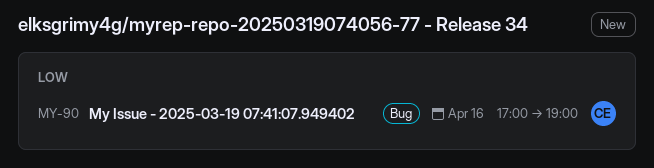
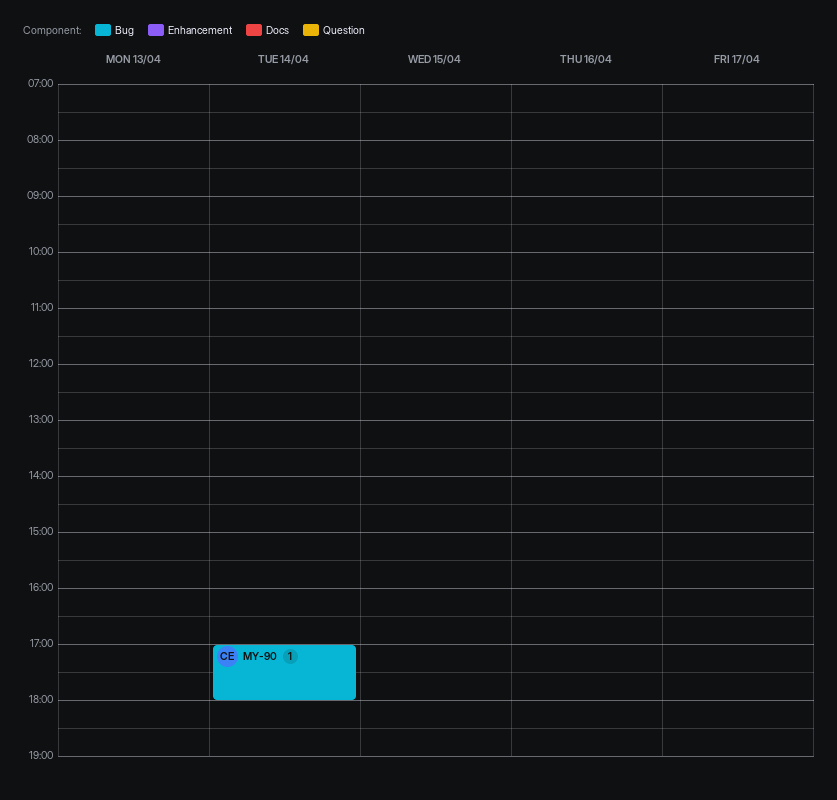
MY-90, day: Apr 16 -> Apr 14
MY-90, ends: 19:00 -> 18:00

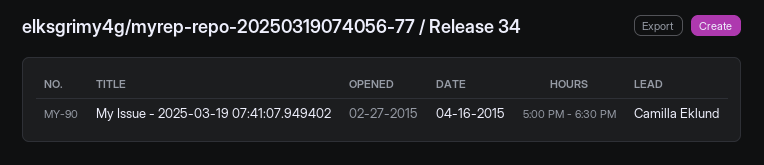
MY-90, day: Apr 14 -> Apr 16
MY-90, ends: 18:00 -> 18:30

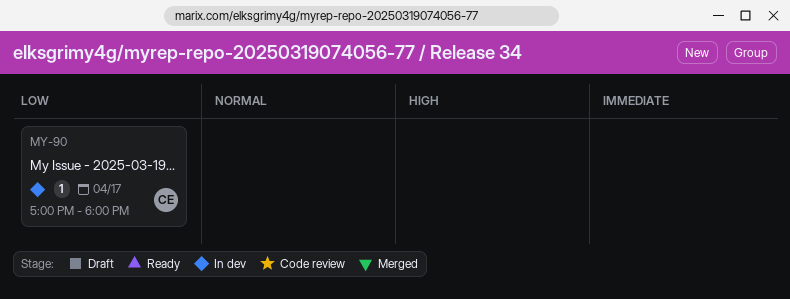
MY-90, day: Apr 16 -> Apr 17
MY-90, ends: 18:30 -> 18:00

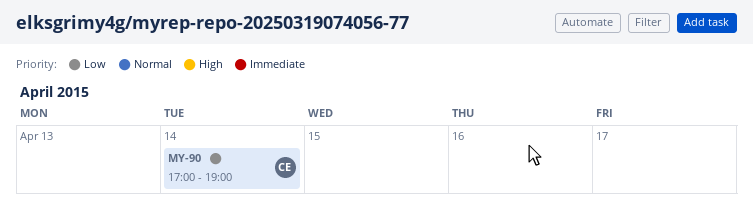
MY-90, day: Apr 17 -> Apr 14
MY-90, ends: 18:00 -> 19:00

